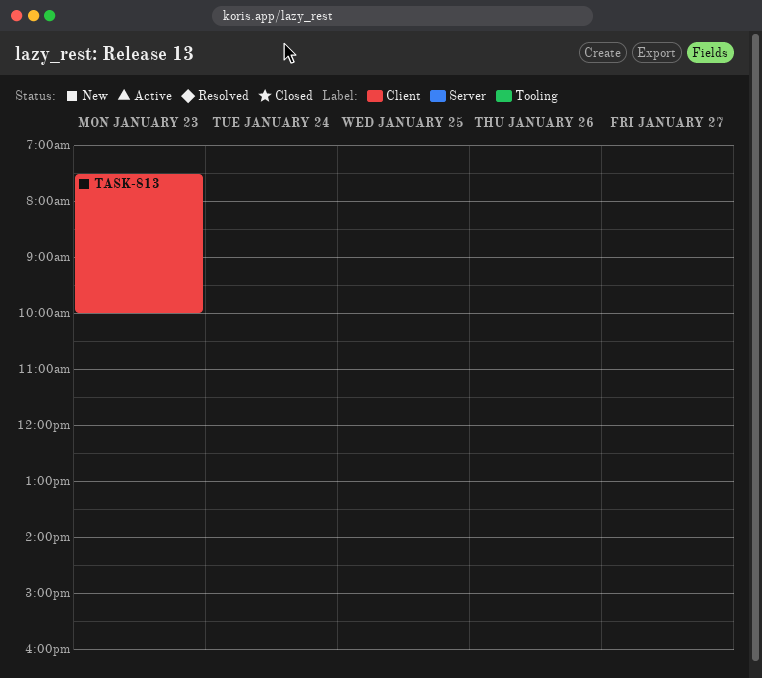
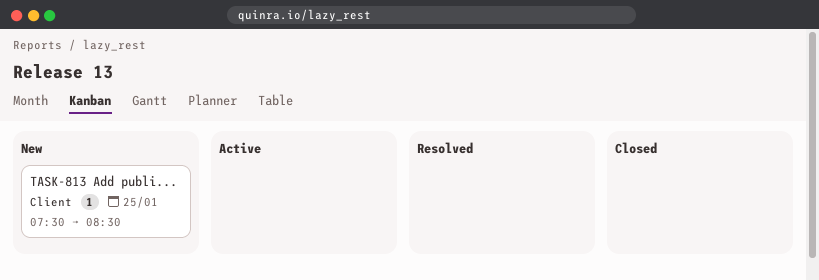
TASK-813, day: Jan 23 -> Jan 25
TASK-813, ends: 10:00 -> 08:30

